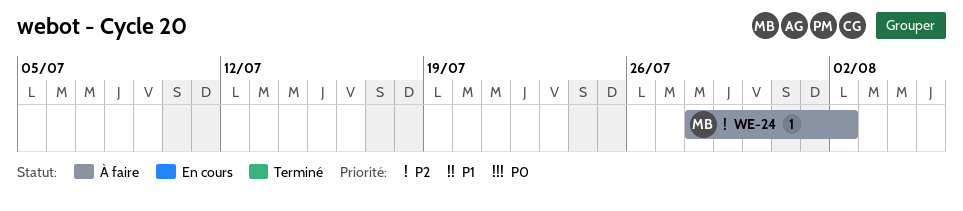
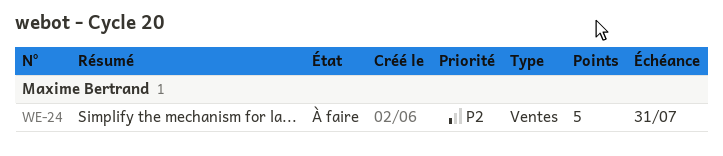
WE-24, estimate: 1 -> 5
WE-24, due: Aug 2 -> Jul 31

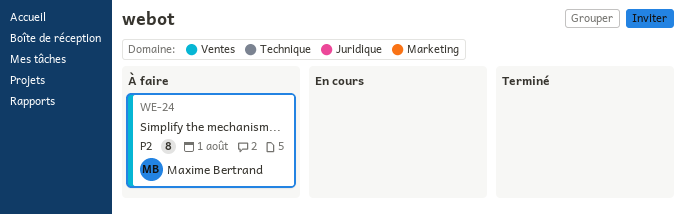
WE-24, estimate: 5 -> 8
WE-24, due: Jul 31 -> Aug 1

